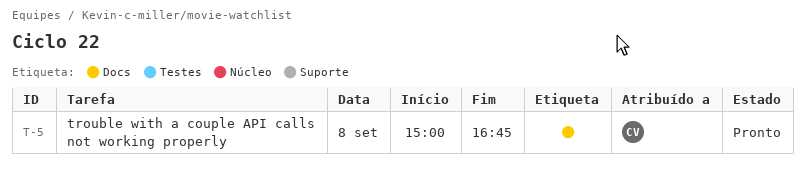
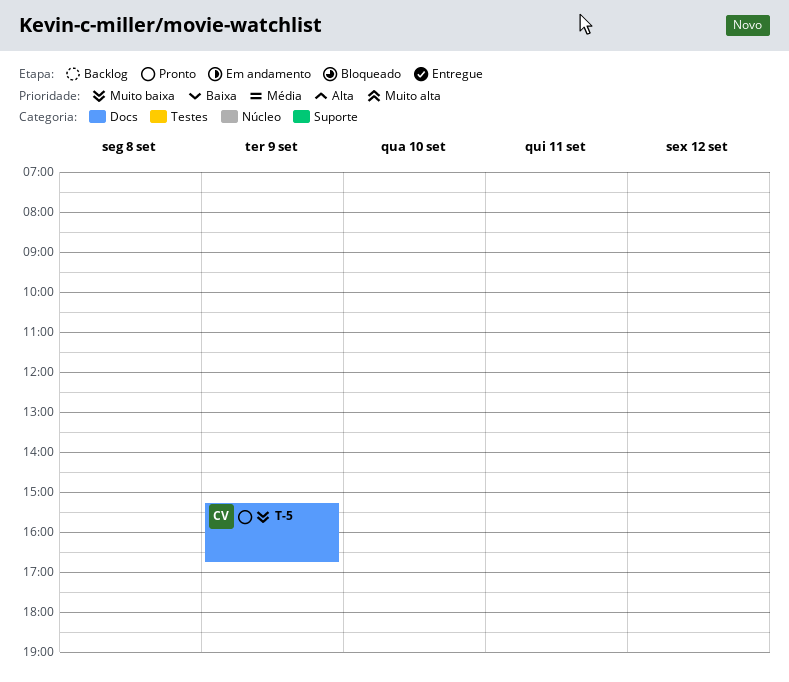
T-5, day: Sep 8 -> Sep 9
T-5, begins: 15:00 -> 15:15

